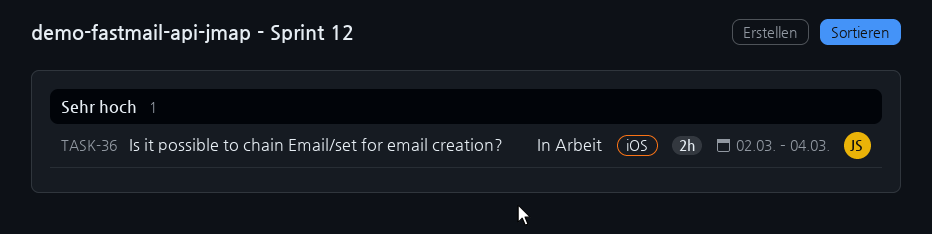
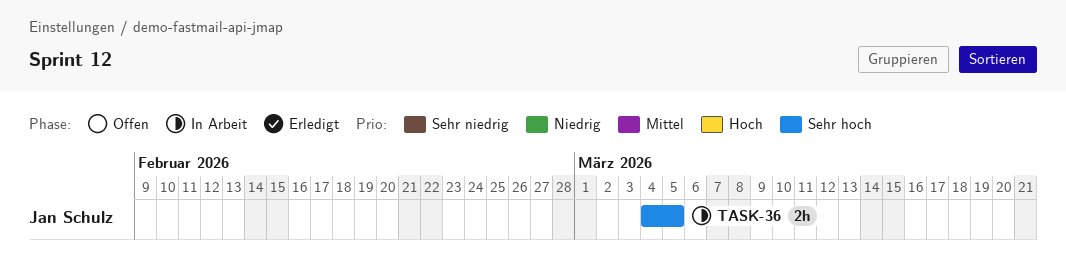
TASK-36, start: Mar 2 -> Mar 4
TASK-36, due: Mar 4 -> Mar 5

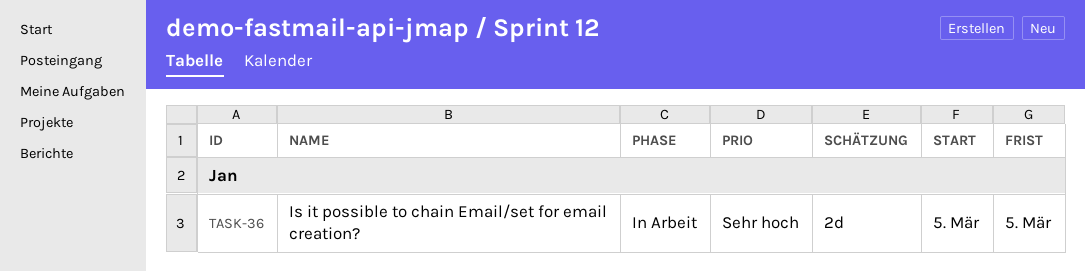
TASK-36, estimate: 2h -> 2d
TASK-36, start: Mar 4 -> Mar 5

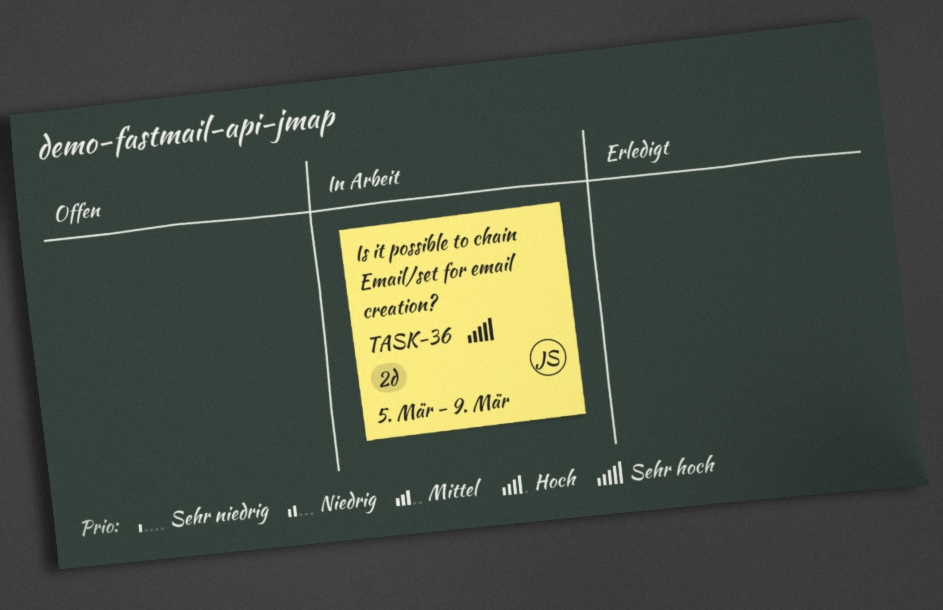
TASK-36, due: Mar 5 -> Mar 9

